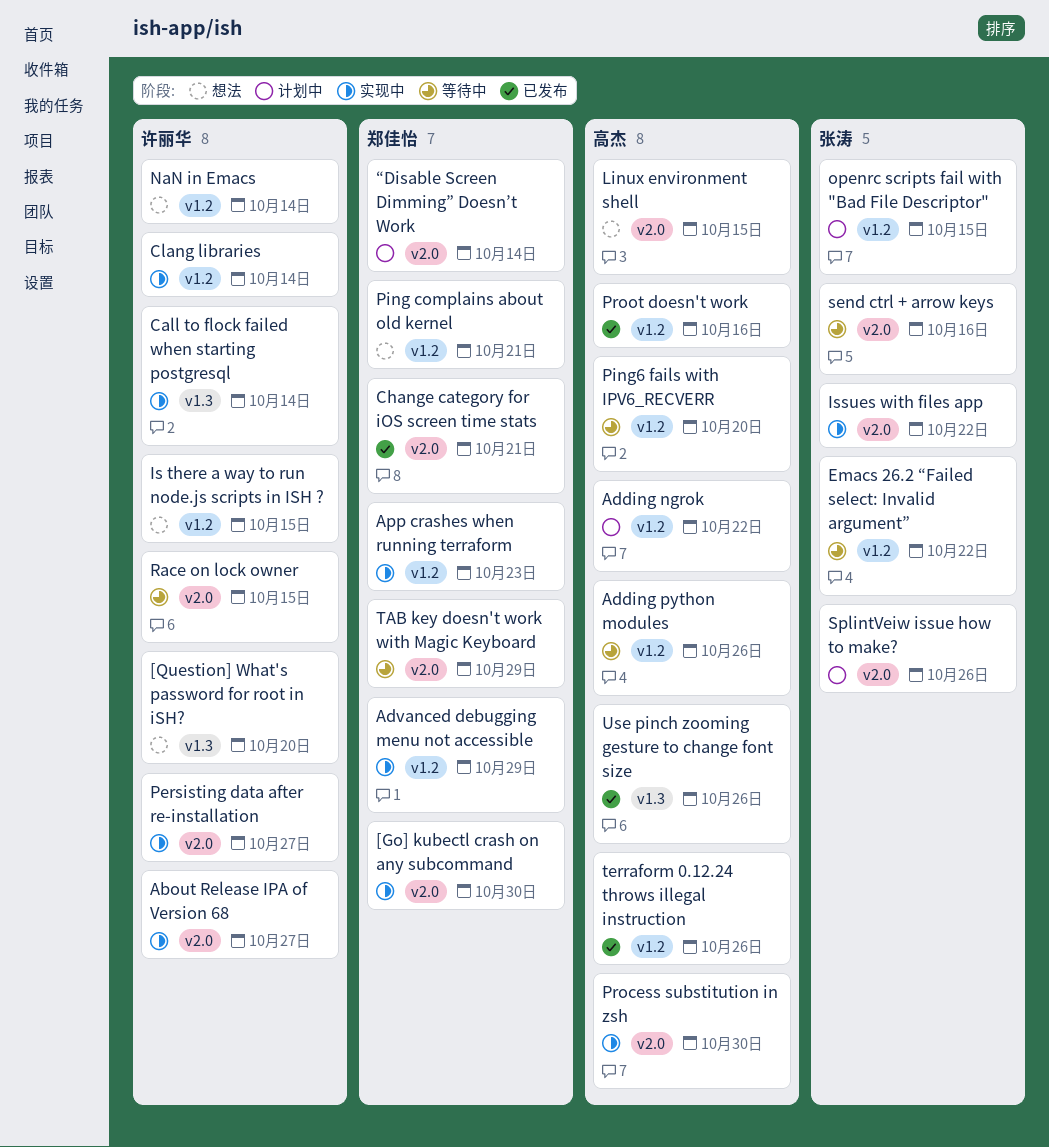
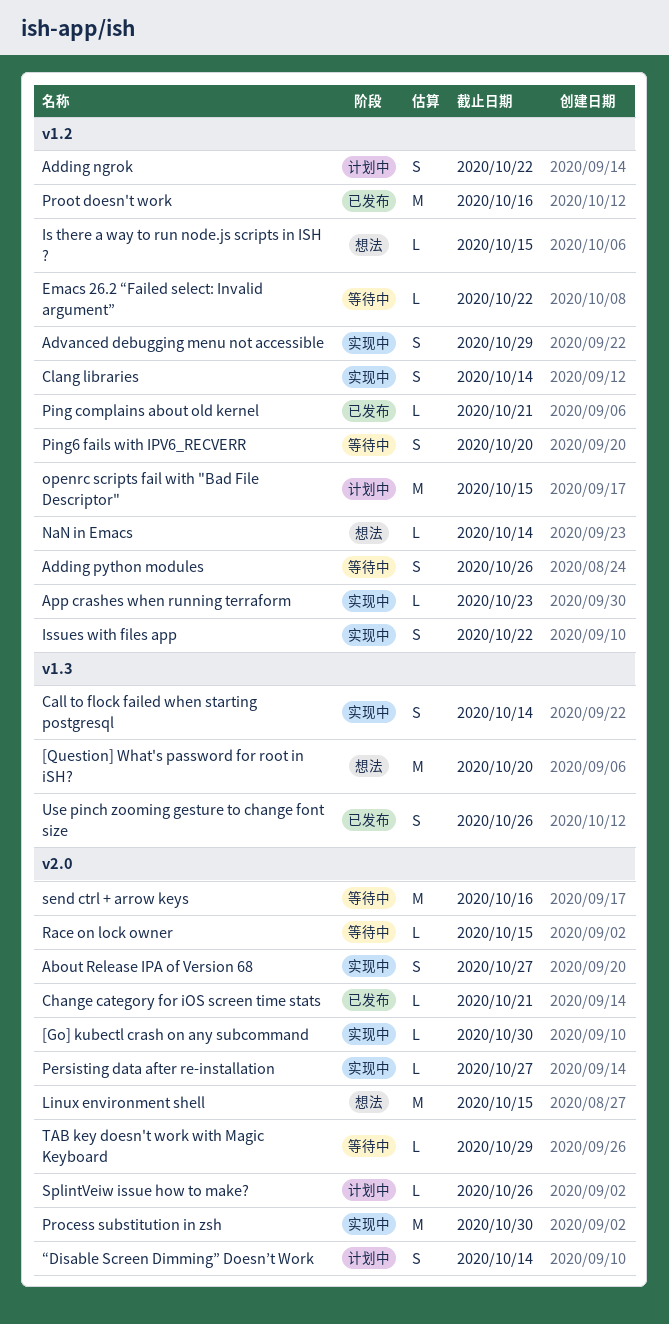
Issues with files app, label: v2.0 -> v1.2
Ping complains about old kernel, status: 想法 -> 已发布
terraform 0.12.24 throws illegal instruction: present -> none

